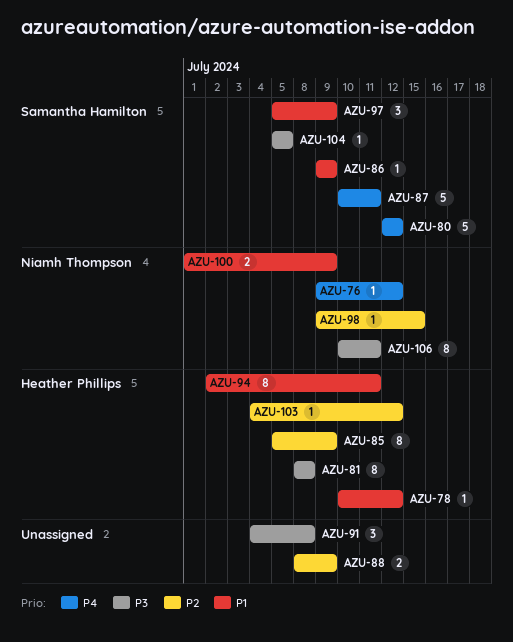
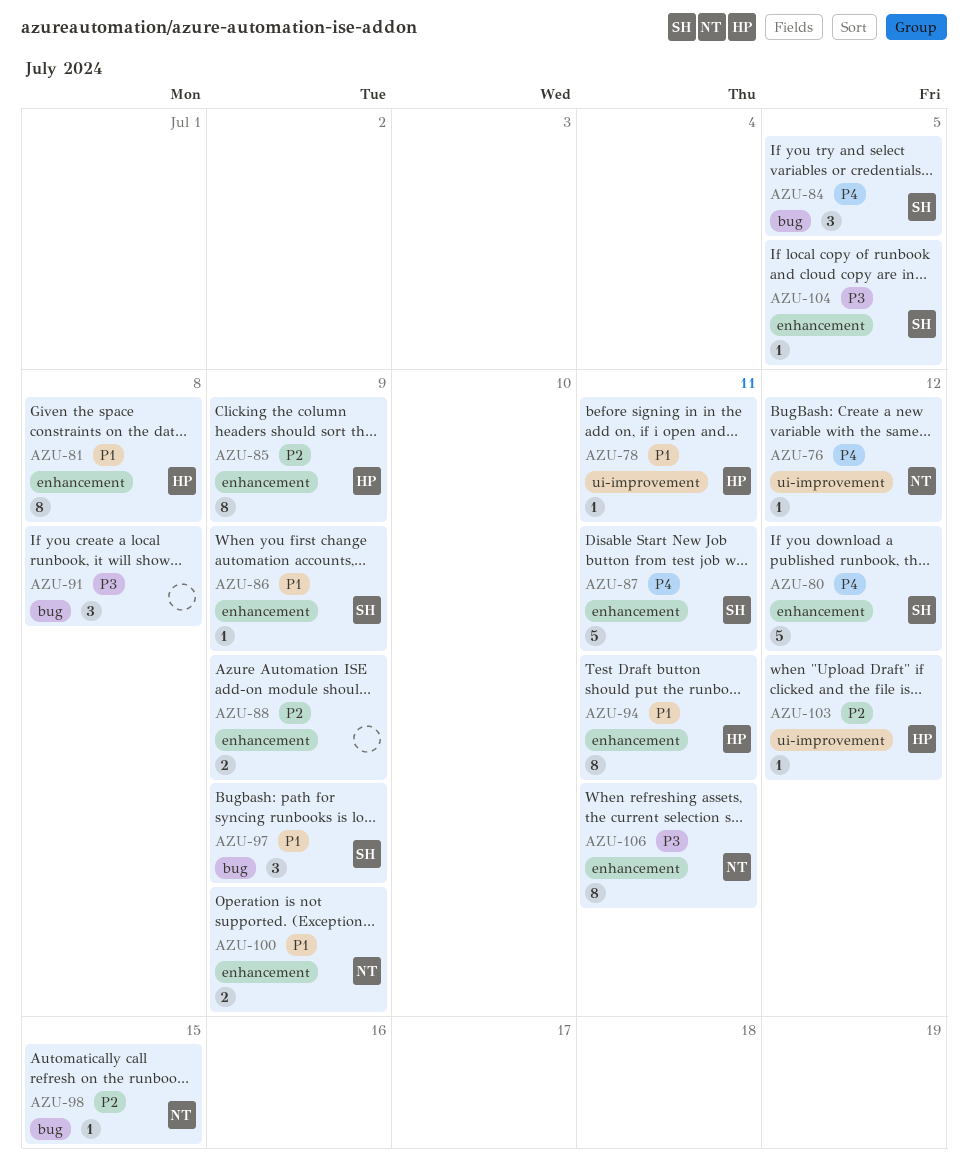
AZU-78, due: Jul 12 -> Jul 11
AZU-81, priority: P3 -> P1
AZU-84: none -> present

